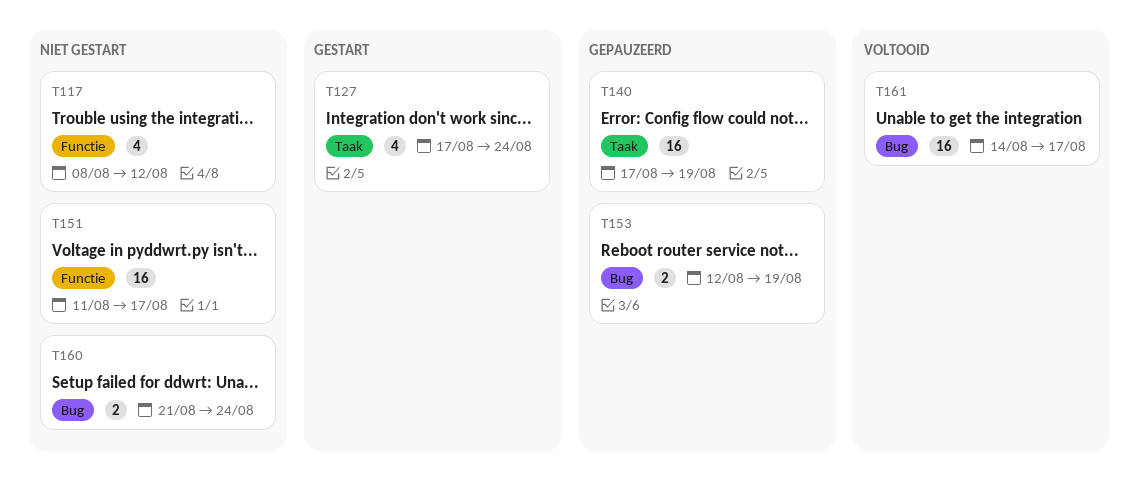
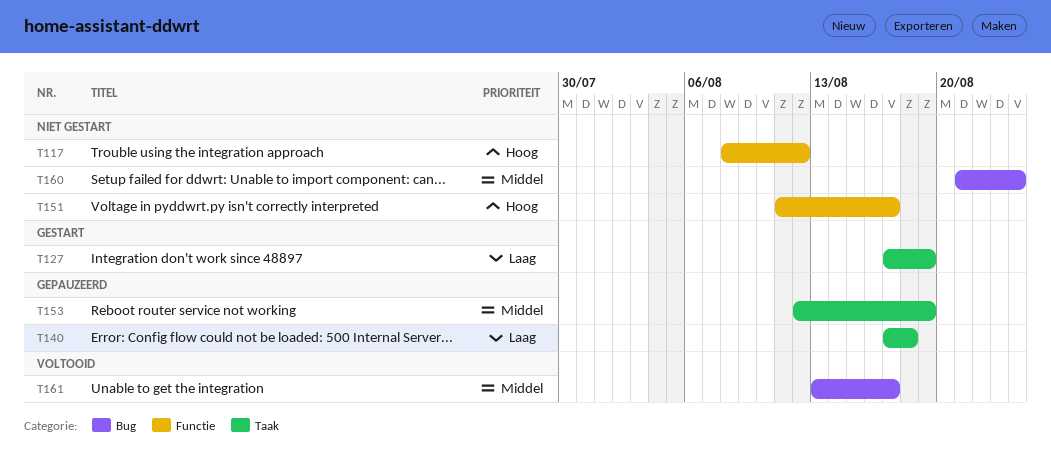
T127, due: Aug 24 -> Aug 19
T140, due: Aug 19 -> Aug 18
T153, label: Bug -> Taak
T161, start: Aug 14 -> Aug 13

